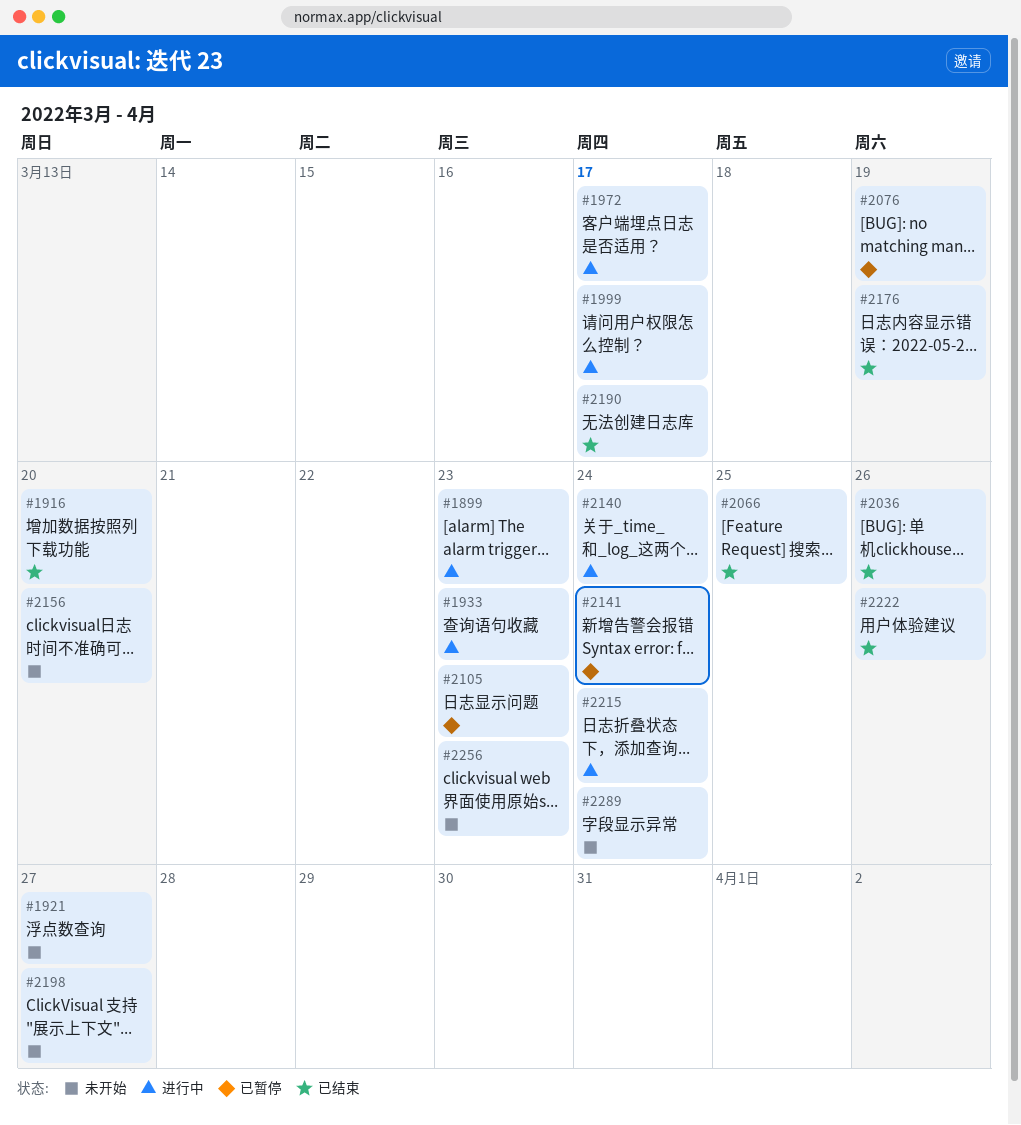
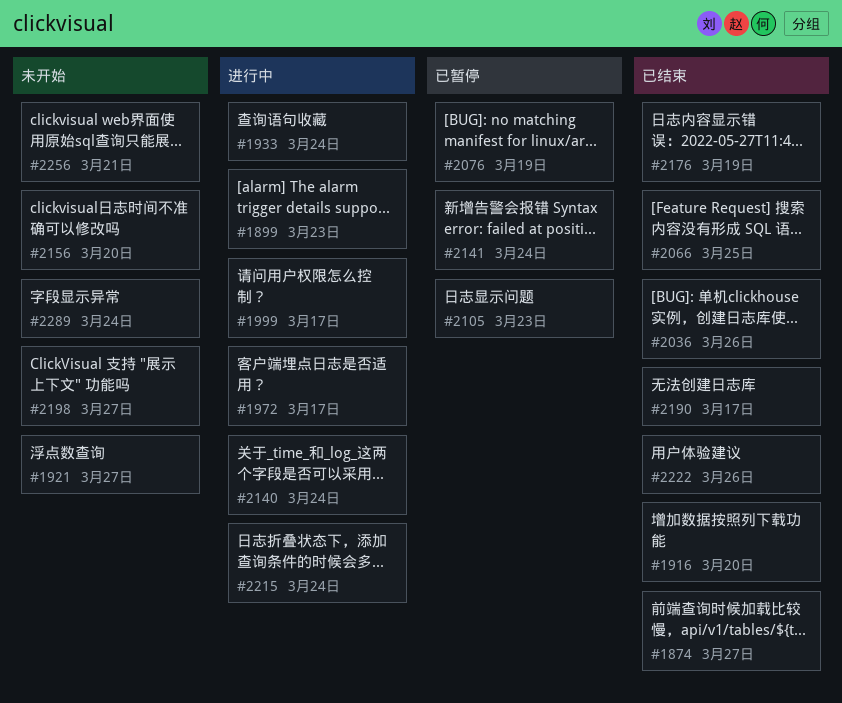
#1874: none -> present
#1933, due: Mar 23 -> Mar 24
#2256, due: Mar 23 -> Mar 21

